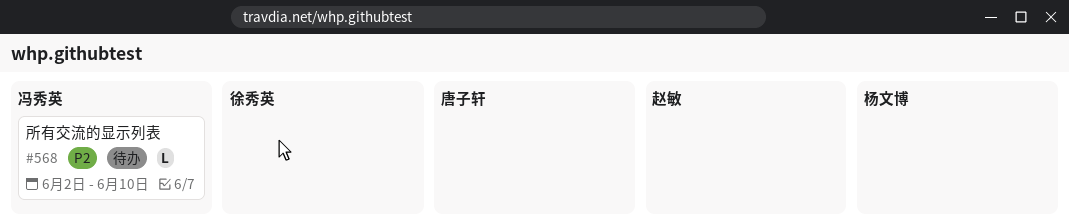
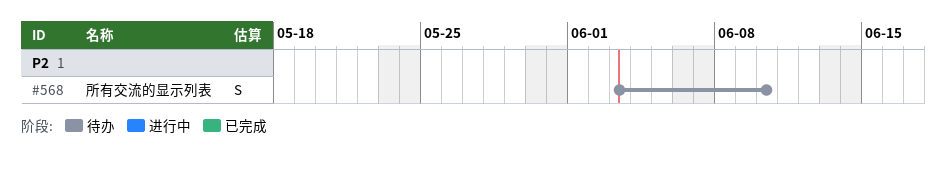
#568, estimate: L -> S
#568, start: Jun 2 -> Jun 3

